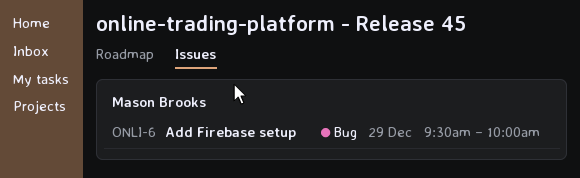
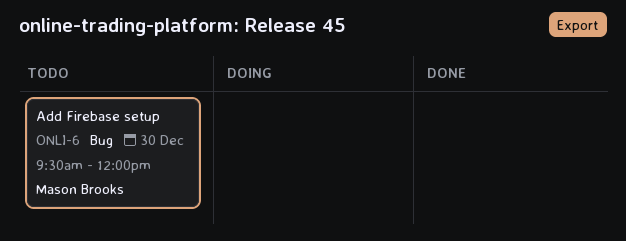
ONLI-6, day: Dec 29 -> Dec 30
ONLI-6, ends: 10:00 -> 12:00

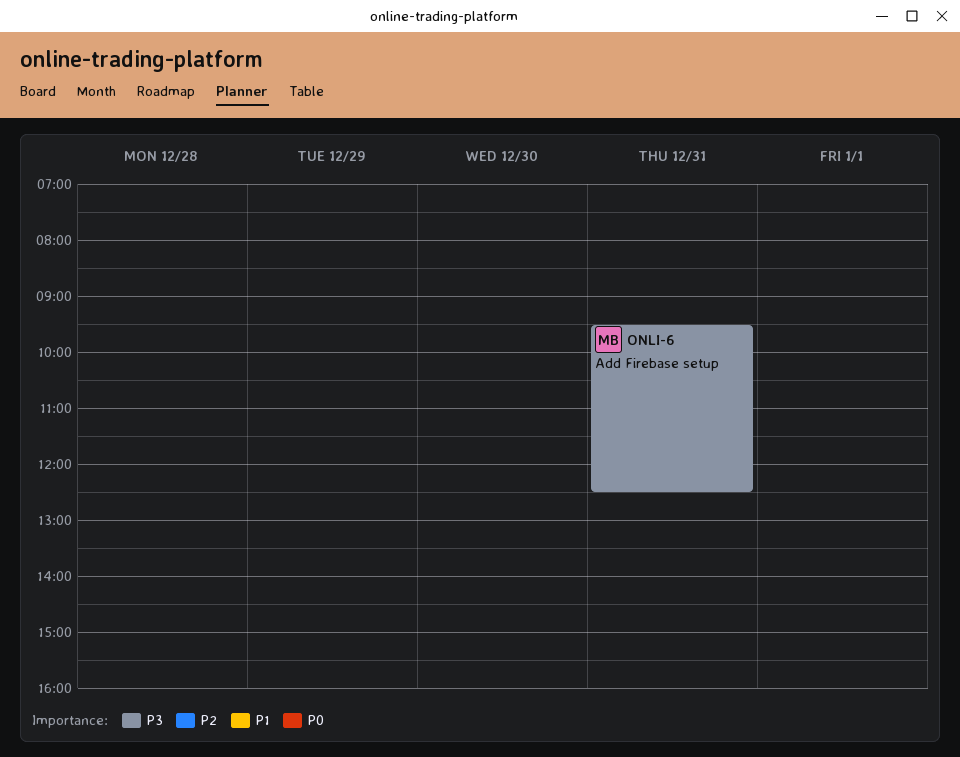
ONLI-6, day: Dec 30 -> Dec 31
ONLI-6, ends: 12:00 -> 12:30

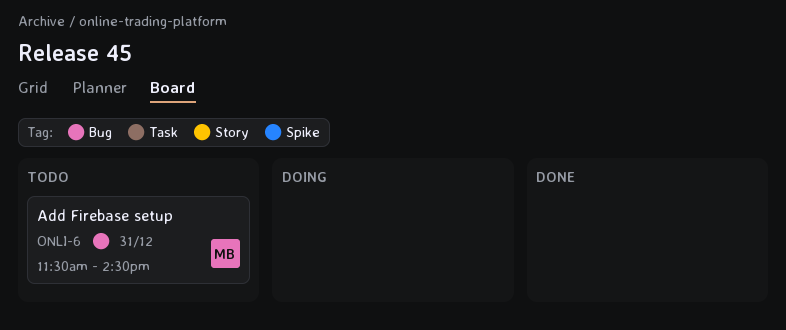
ONLI-6, begins: 09:30 -> 11:30
ONLI-6, ends: 12:30 -> 14:30

